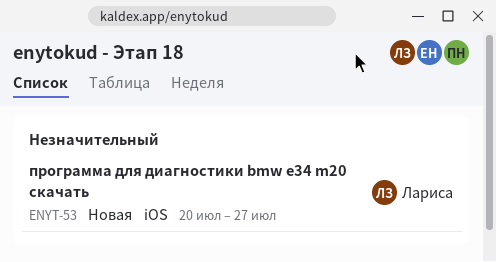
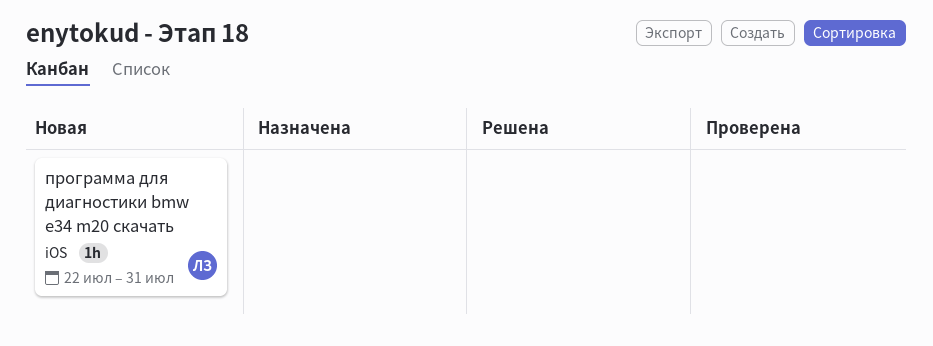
программа для диагностики bmw e34 m20 скачать, start: Jul 20 -> Jul 22
программа для диагностики bmw e34 m20 скачать, due: Jul 27 -> Jul 31

